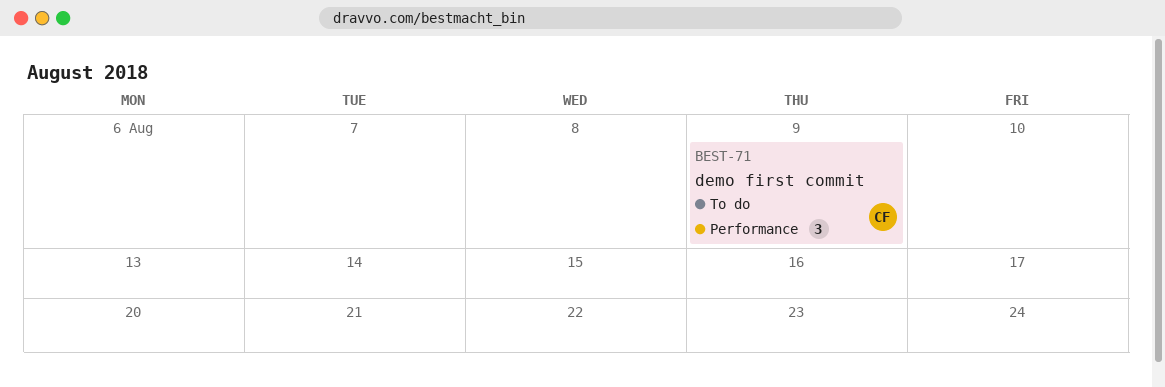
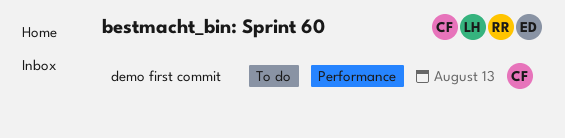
demo first commit, due: Aug 9 -> Aug 13

